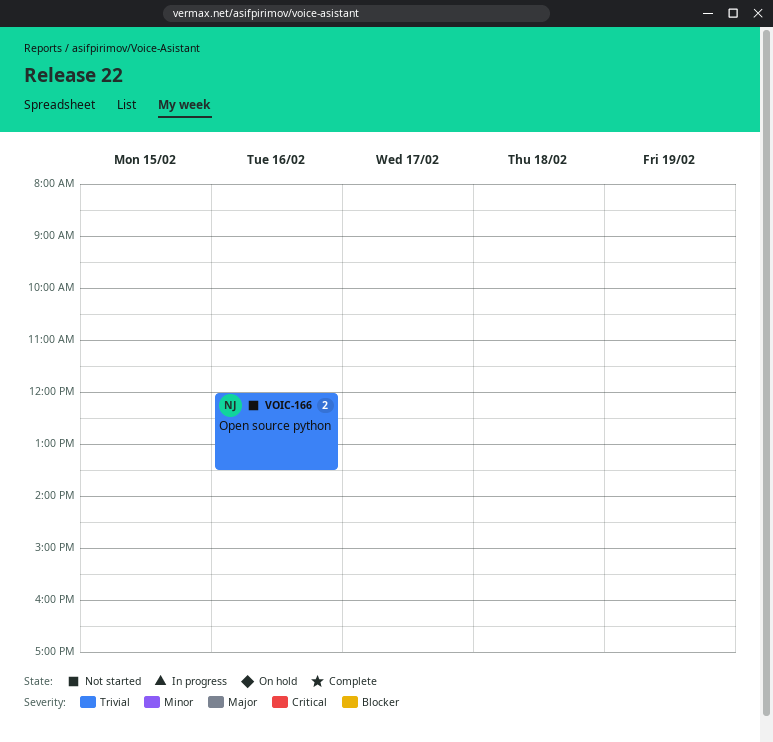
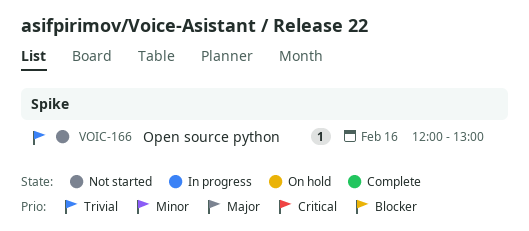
VOIC-166, estimate: 2 -> 1
VOIC-166, ends: 13:30 -> 13:00

